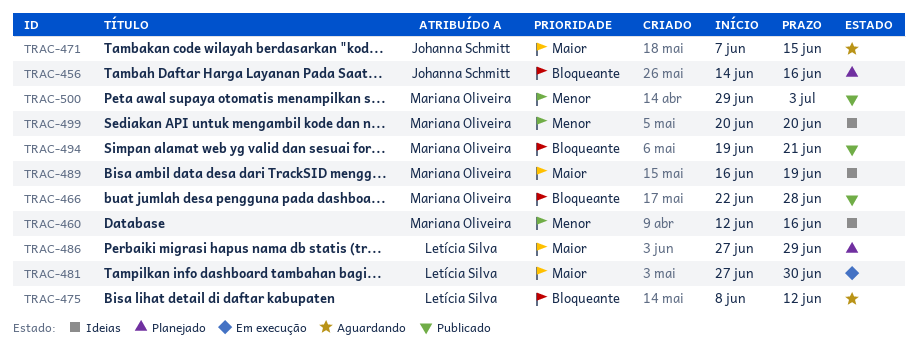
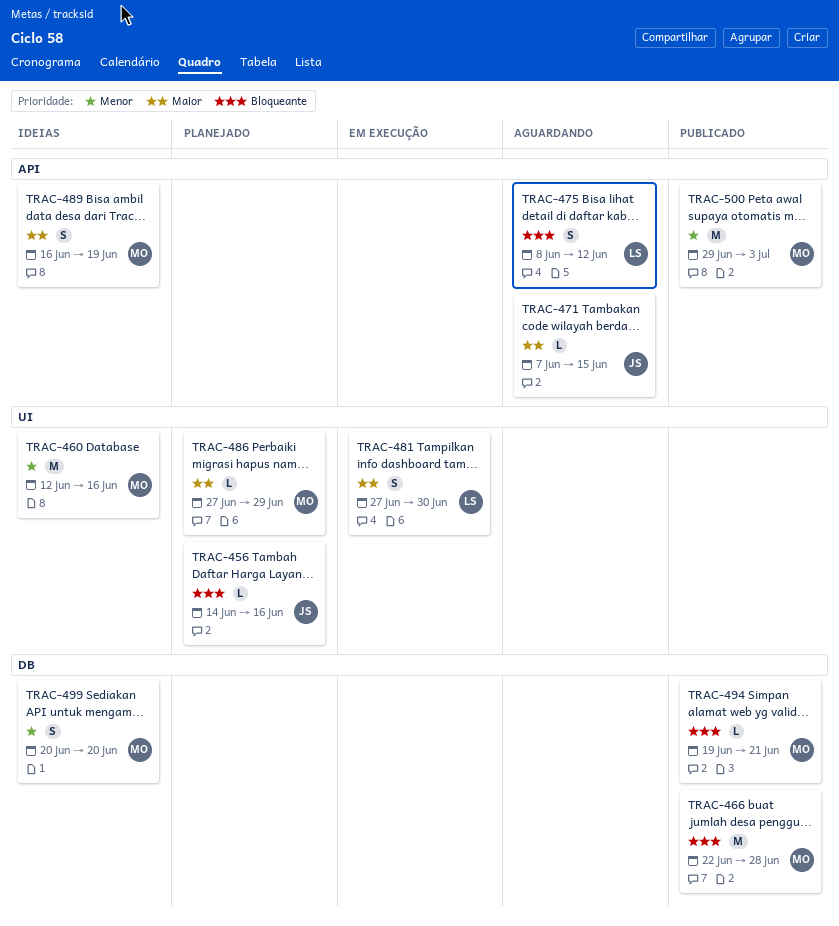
TRAC-486, owner: Letícia Silva -> Mariana Oliveira

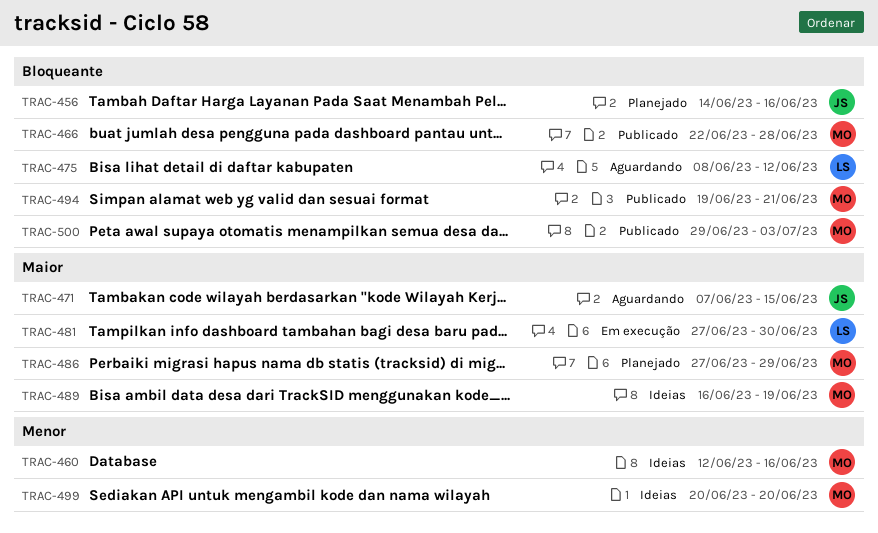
TRAC-500, priority: Menor -> Bloqueante

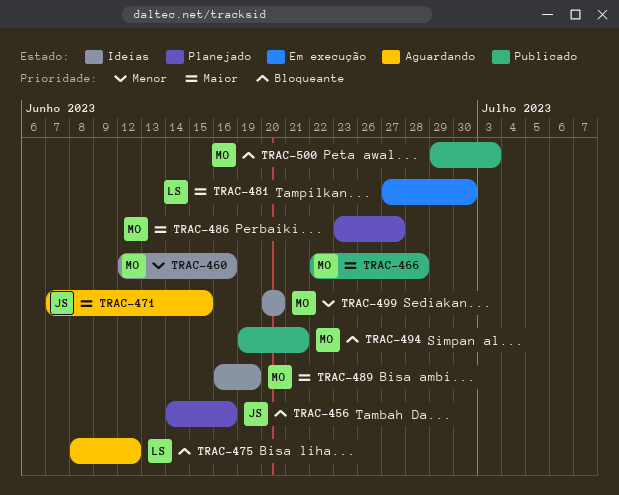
TRAC-466, priority: Bloqueante -> Maior
TRAC-486, start: Jun 27 -> Jun 23
TRAC-486, due: Jun 29 -> Jun 27

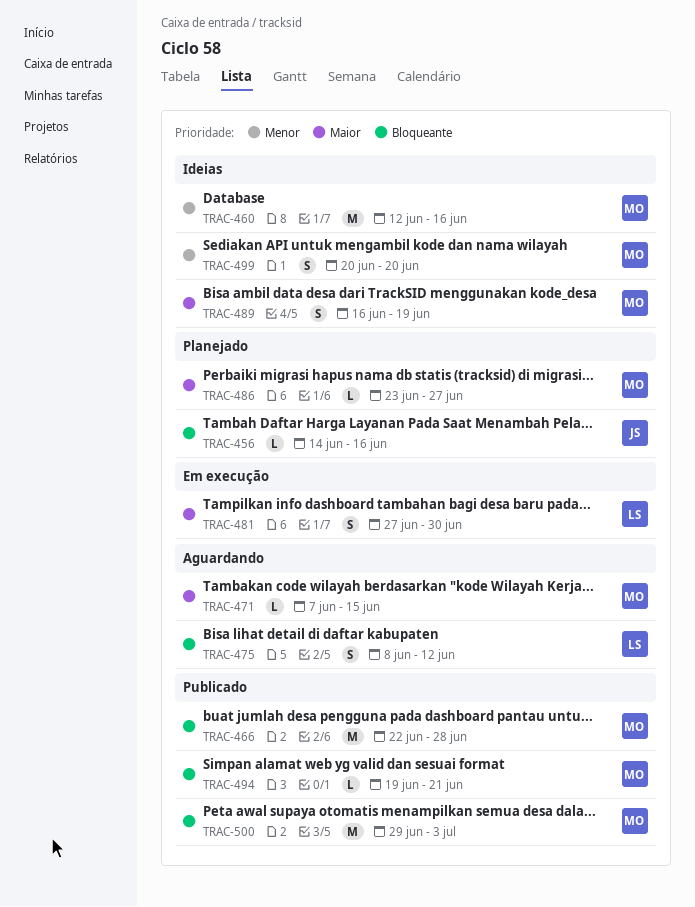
TRAC-466, priority: Maior -> Bloqueante
TRAC-471, owner: JS -> MO

